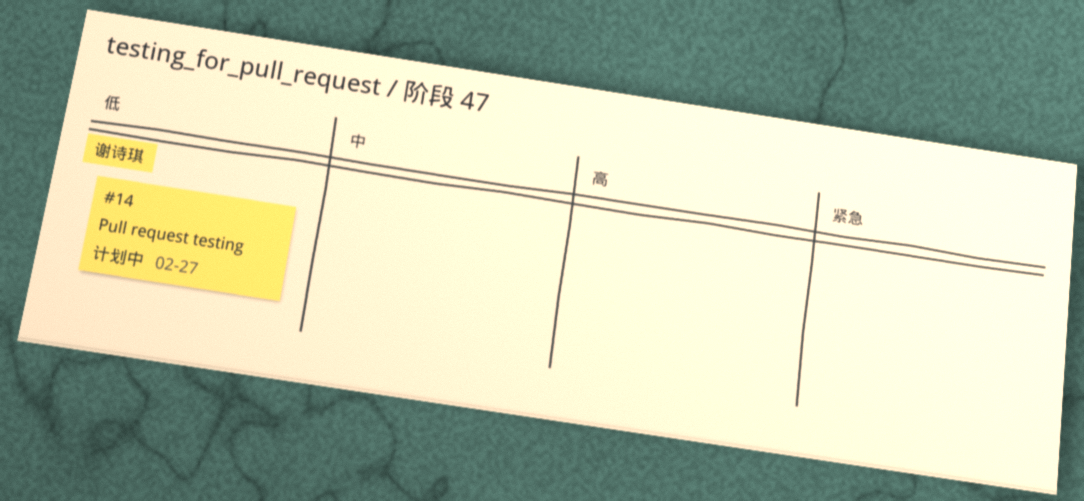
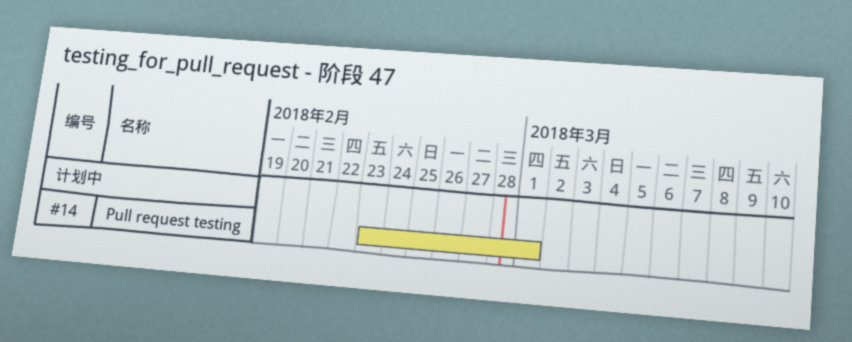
#14, due: Feb 27 -> Mar 1

